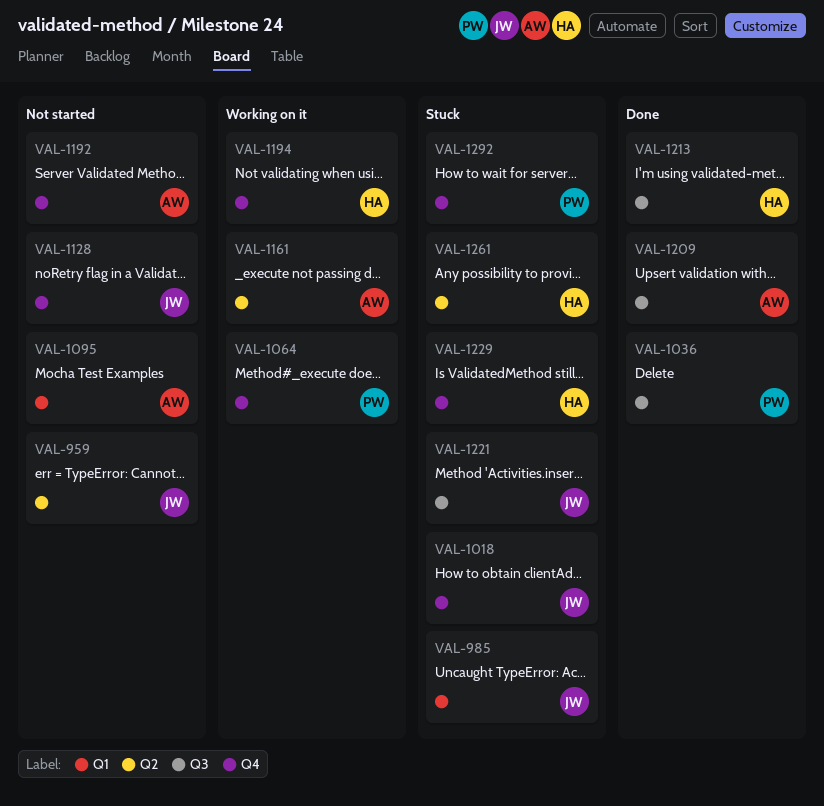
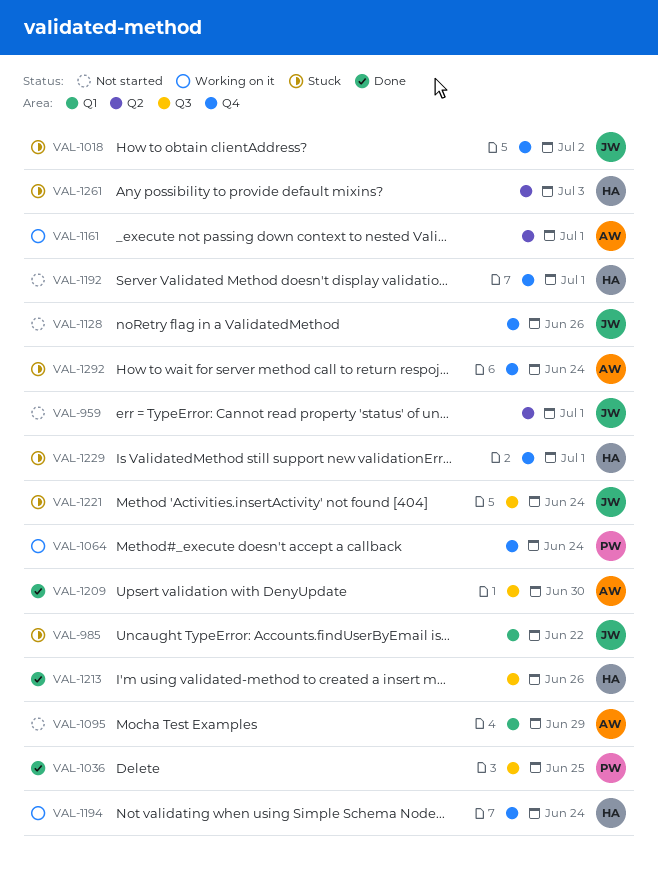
VAL-1192, owner: AW -> HA
VAL-1292, owner: PW -> AW

